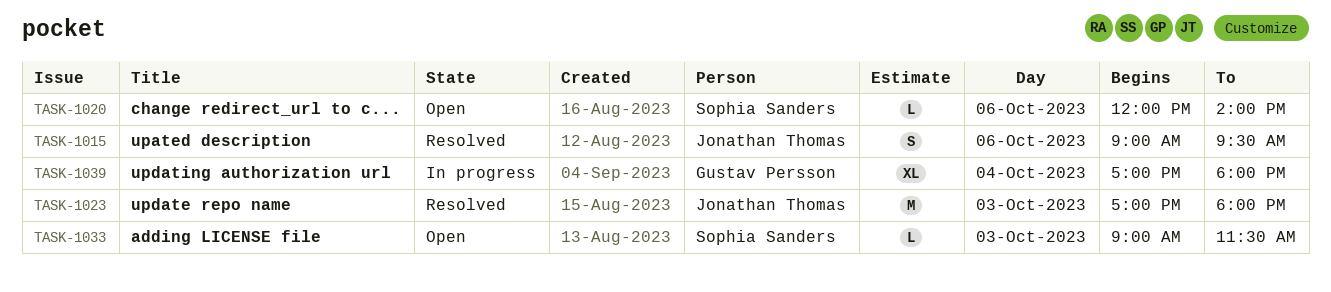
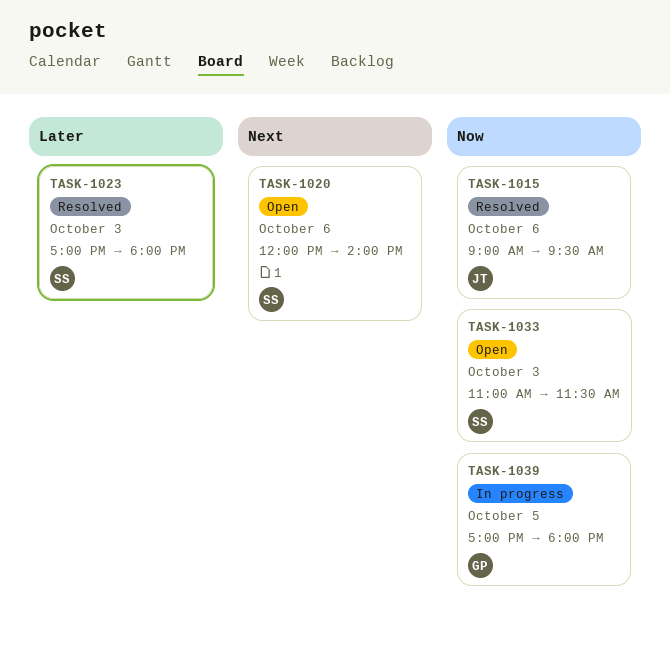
TASK-1023, owner: Jonathan Thomas -> Sophia Sanders
TASK-1033, begins: 09:00 -> 11:00
TASK-1039, day: Oct 4 -> Oct 5

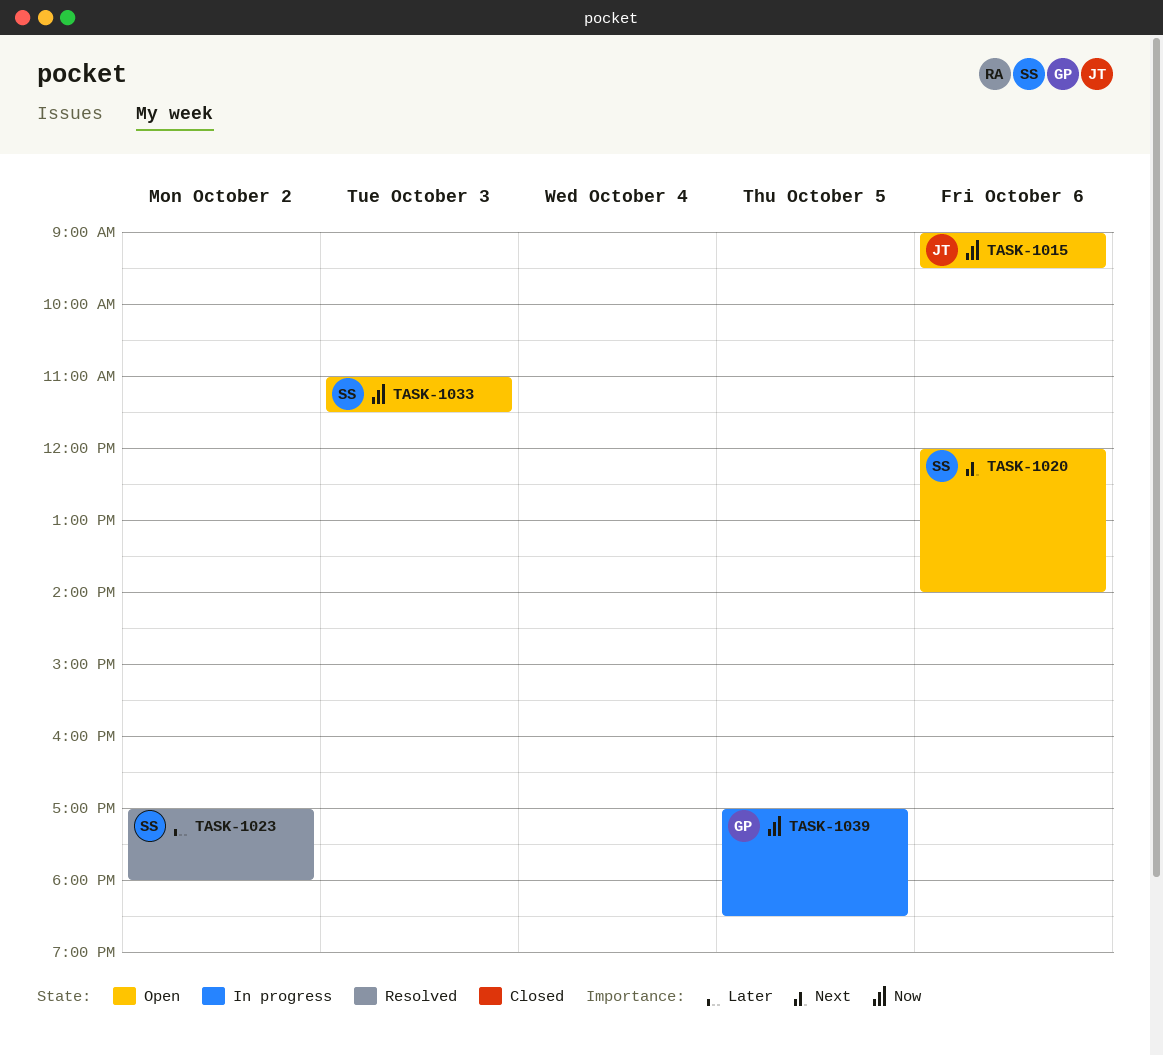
TASK-1015, status: Resolved -> Open
TASK-1023, day: Oct 3 -> Oct 2
TASK-1039, ends: 18:00 -> 18:30

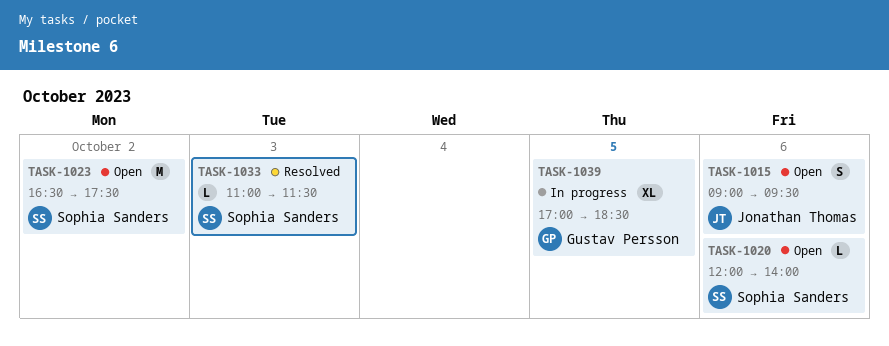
TASK-1023, status: Resolved -> Open
TASK-1023, begins: 17:00 -> 16:30
TASK-1023, ends: 18:00 -> 17:30
TASK-1033, status: Open -> Resolved

